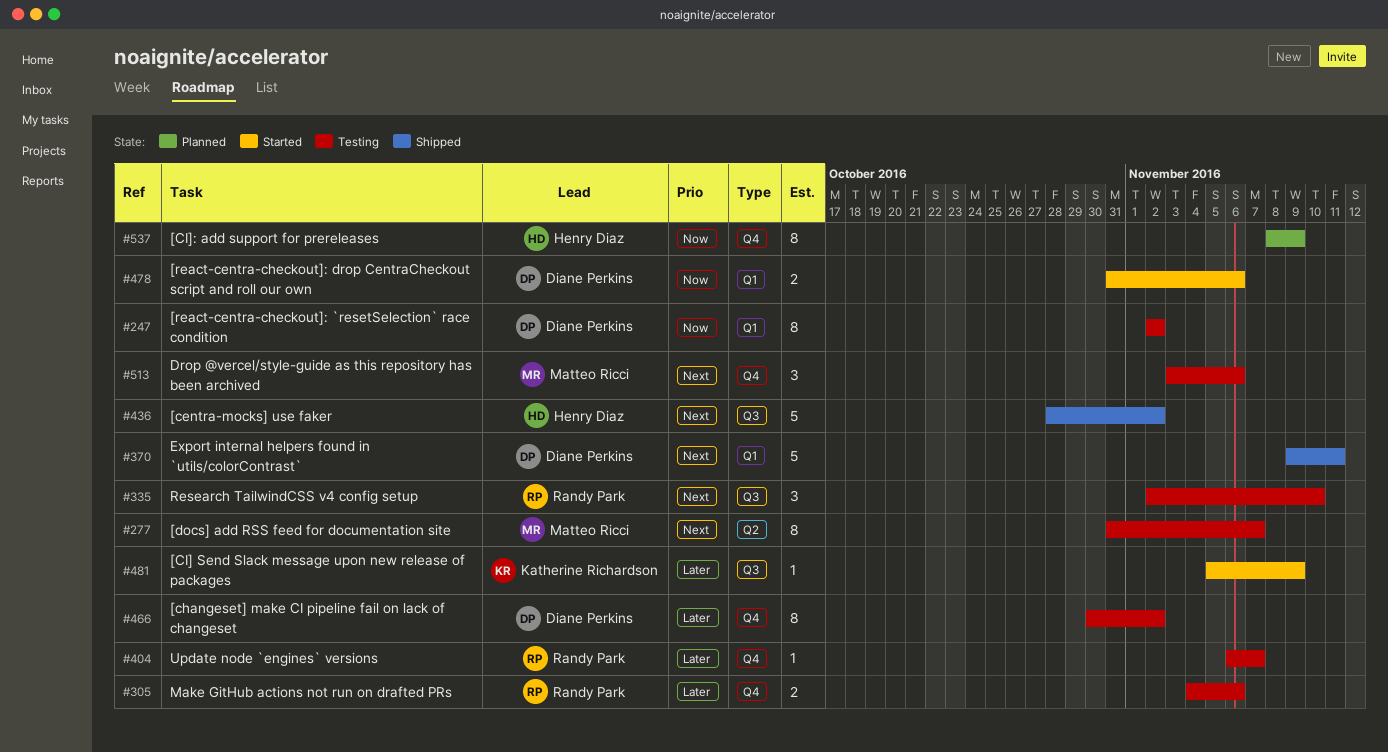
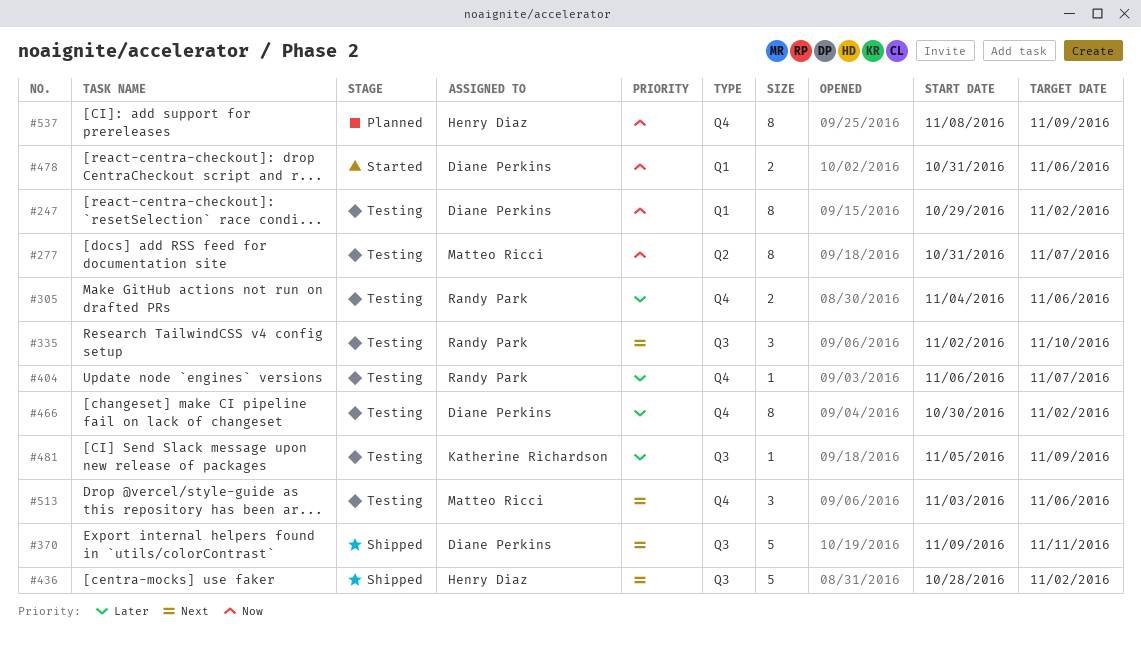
#247, start: Nov 2 -> Oct 29
#277, priority: Next -> Now
#370, label: Q1 -> Q3
#481, status: Started -> Testing

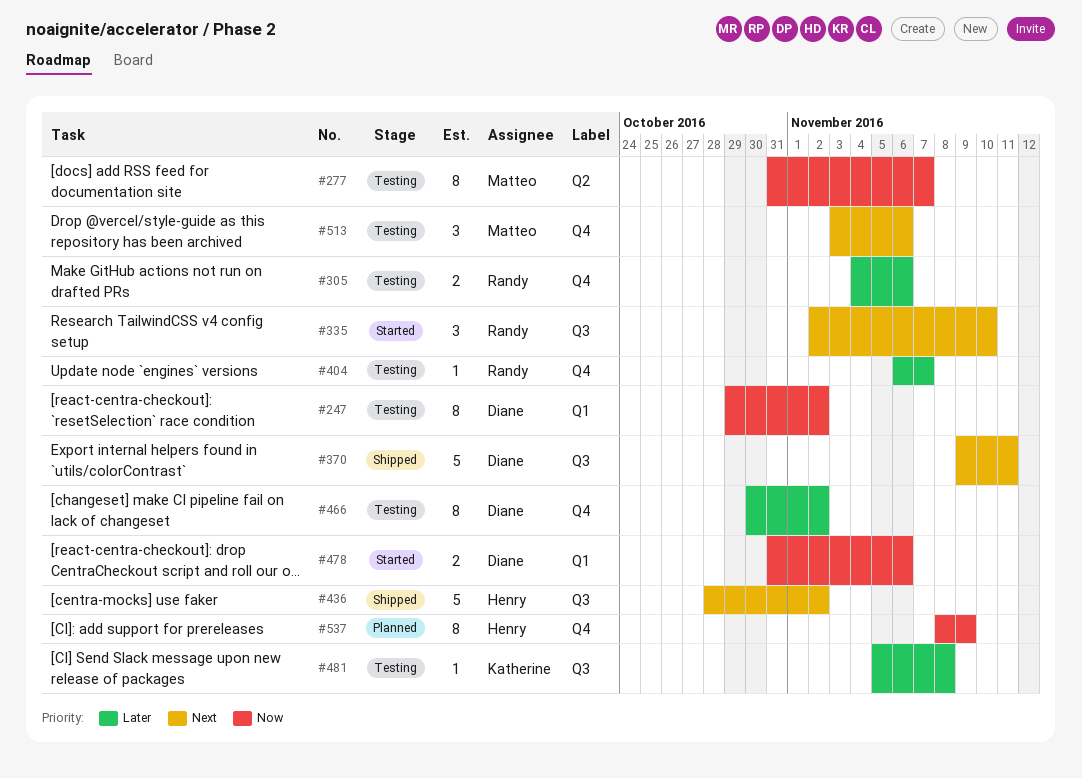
#335, status: Testing -> Started
#481, due: Nov 9 -> Nov 8

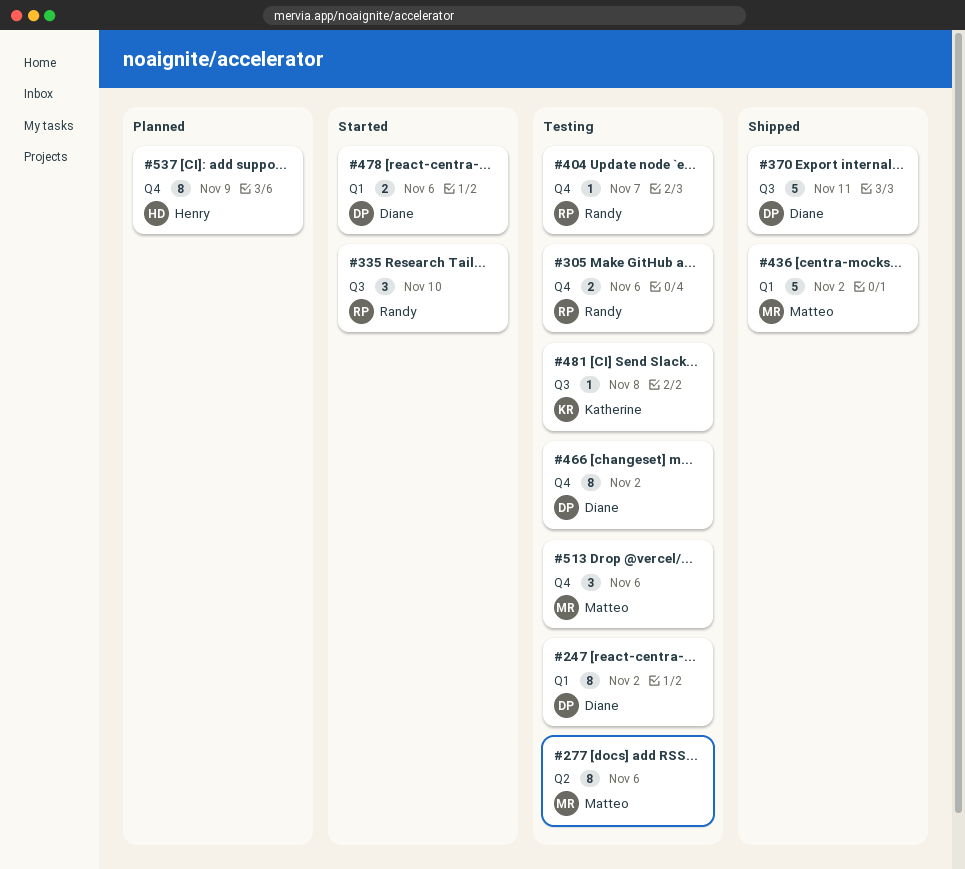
#277, due: Nov 7 -> Nov 6
#436, owner: Henry -> Matteo
#436, label: Q3 -> Q1

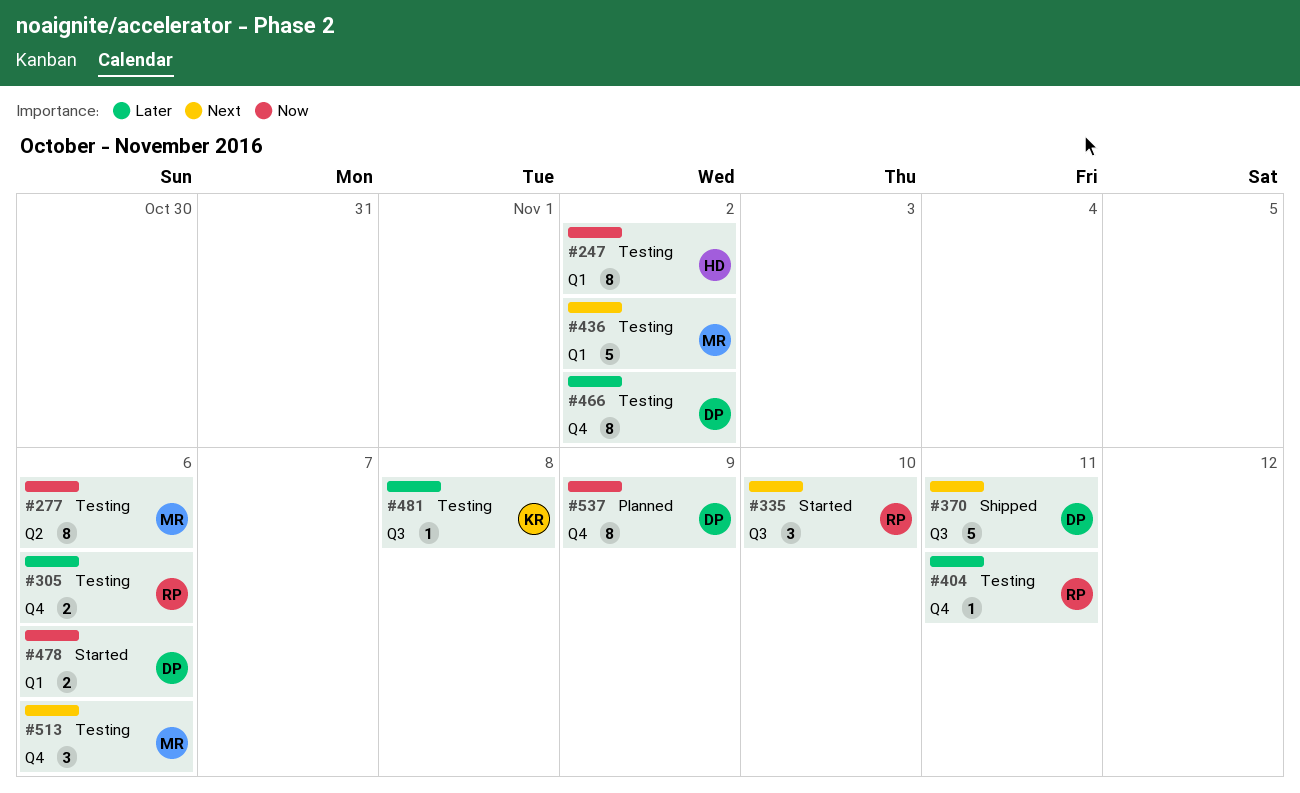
#247, owner: Diane -> Henry
#404, due: Nov 7 -> Nov 11
#436, status: Shipped -> Testing
#537, owner: Henry -> Diane

